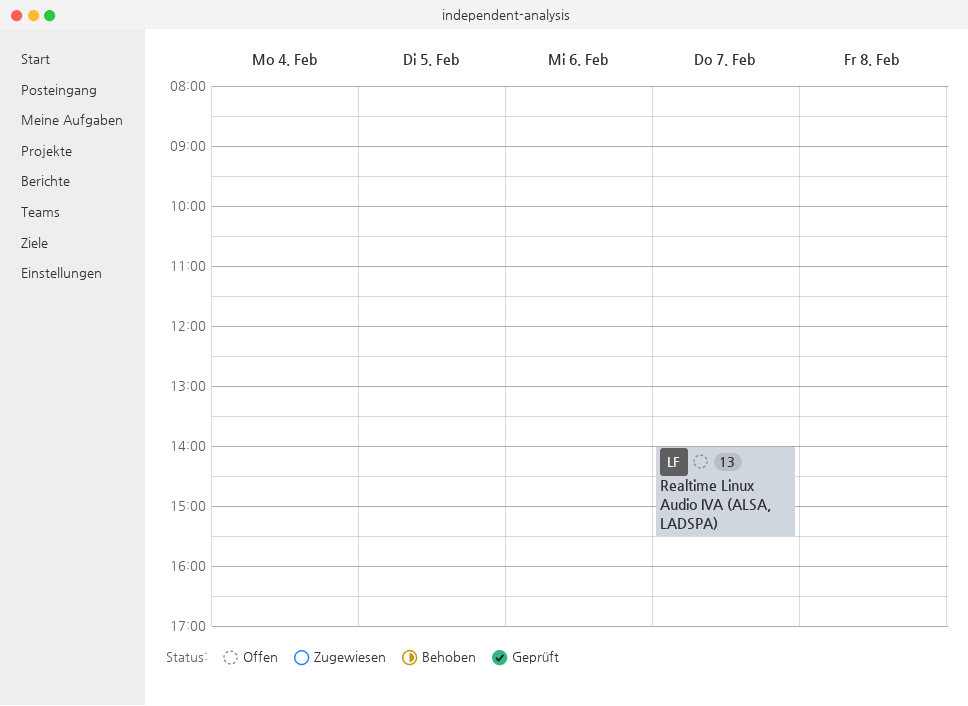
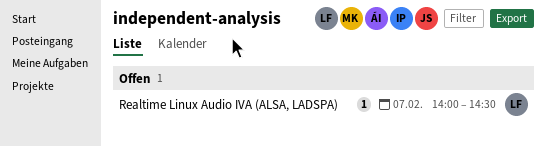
Realtime Linux Audio IVA (ALSA, LADSPA), estimate: 13 -> 1
Realtime Linux Audio IVA (ALSA, LADSPA), ends: 15:30 -> 14:30

